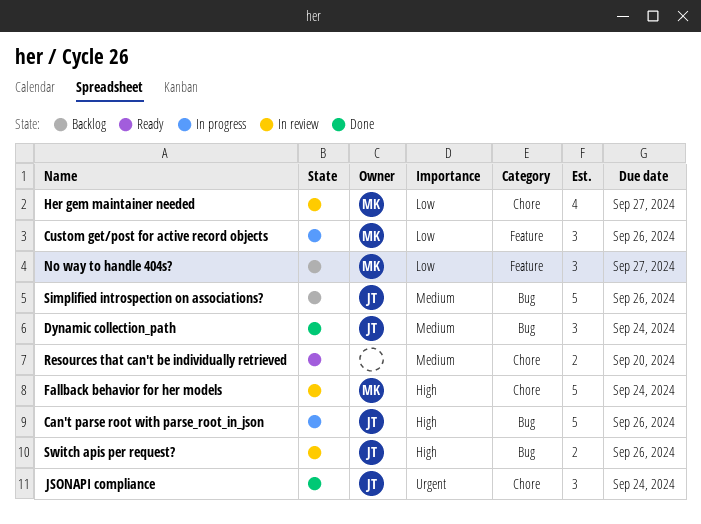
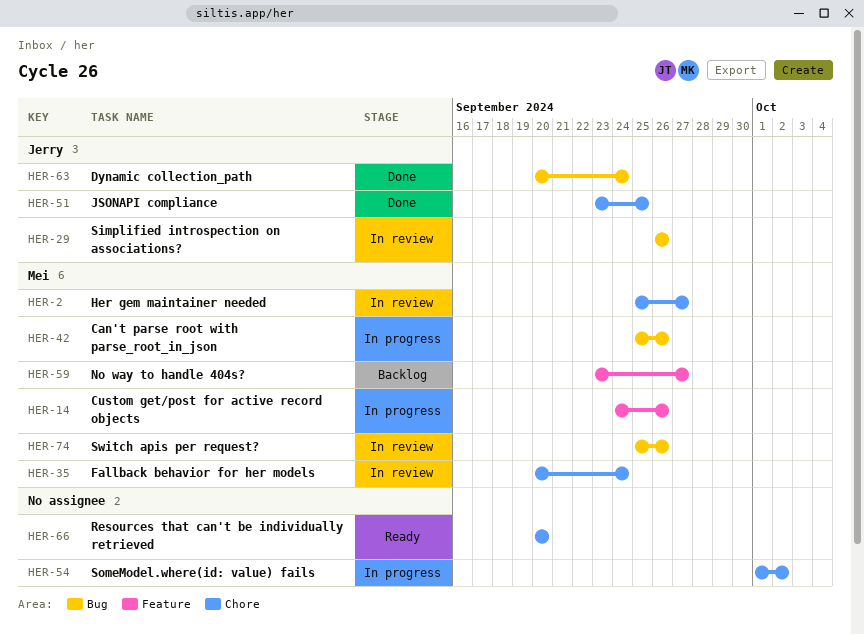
Can't parse root with parse_root_in_json, owner: Jerry -> Mei
JSONAPI compliance, due: Sep 24 -> Sep 25
Simplified introspection on associations?, status: Backlog -> In review
SomeModel.where(id: value) fails: none -> present
Switch apis per request?, owner: Jerry -> Mei

